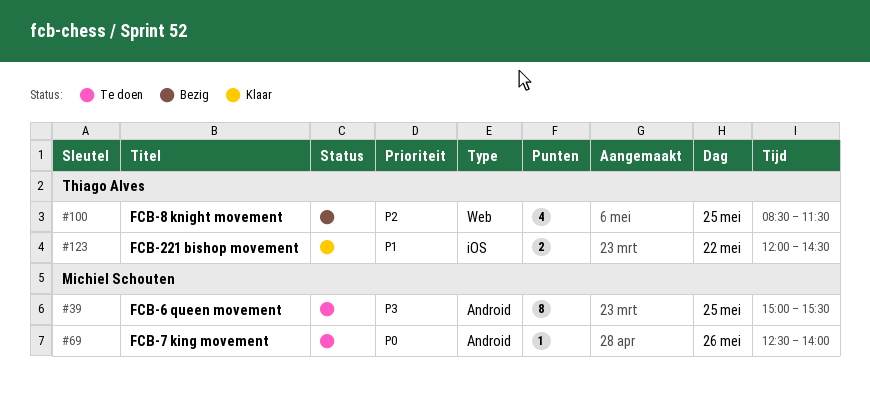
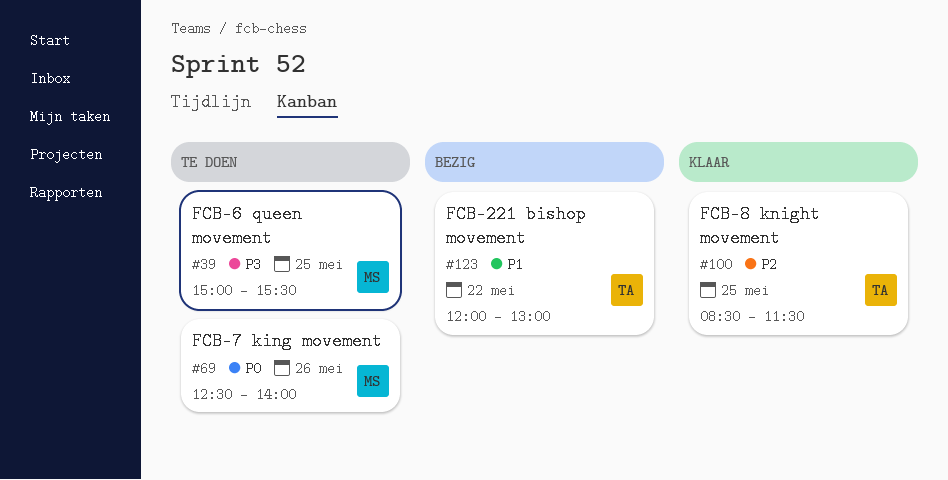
#100, status: Bezig -> Klaar
#123, status: Klaar -> Bezig
#123, ends: 14:30 -> 13:00

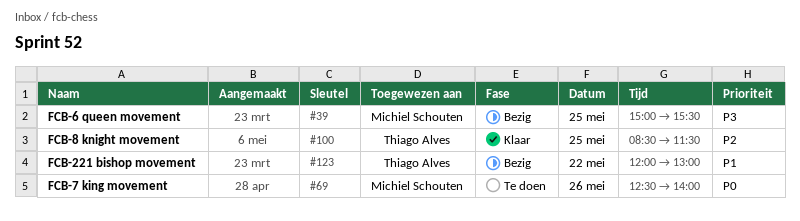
#39, status: Te doen -> Bezig

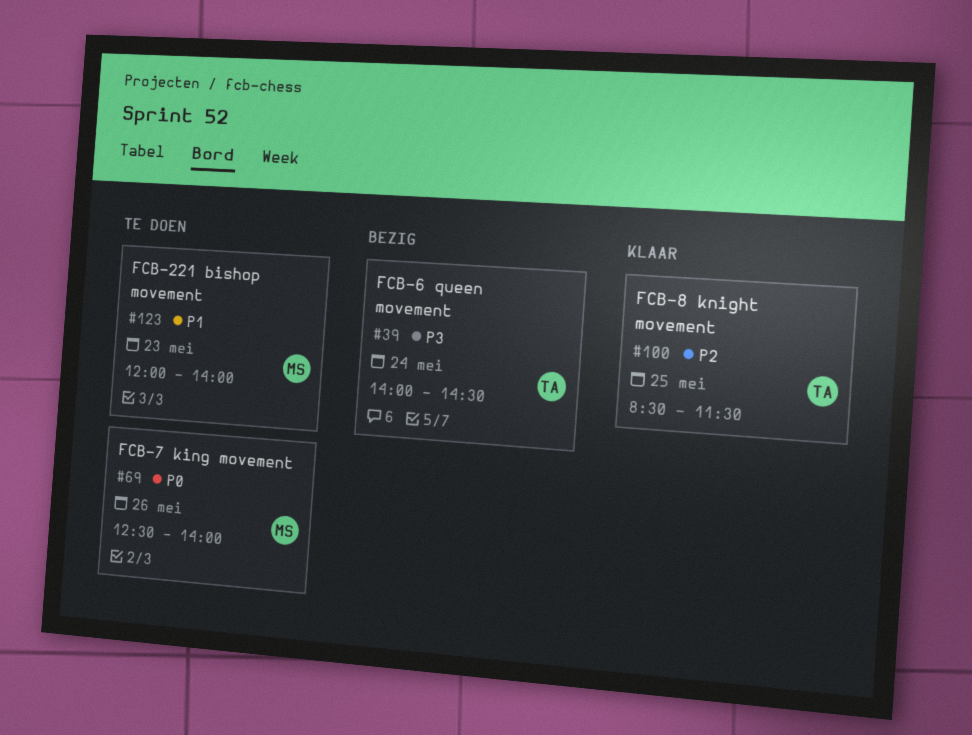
#39, owner: Michiel Schouten -> Thiago Alves
#39, day: May 25 -> May 24
#39, begins: 15:00 -> 14:00
#39, ends: 15:30 -> 14:30
#123, status: Bezig -> Te doen
#123, owner: Thiago Alves -> Michiel Schouten
#123, day: May 22 -> May 23
#123, ends: 13:00 -> 14:00

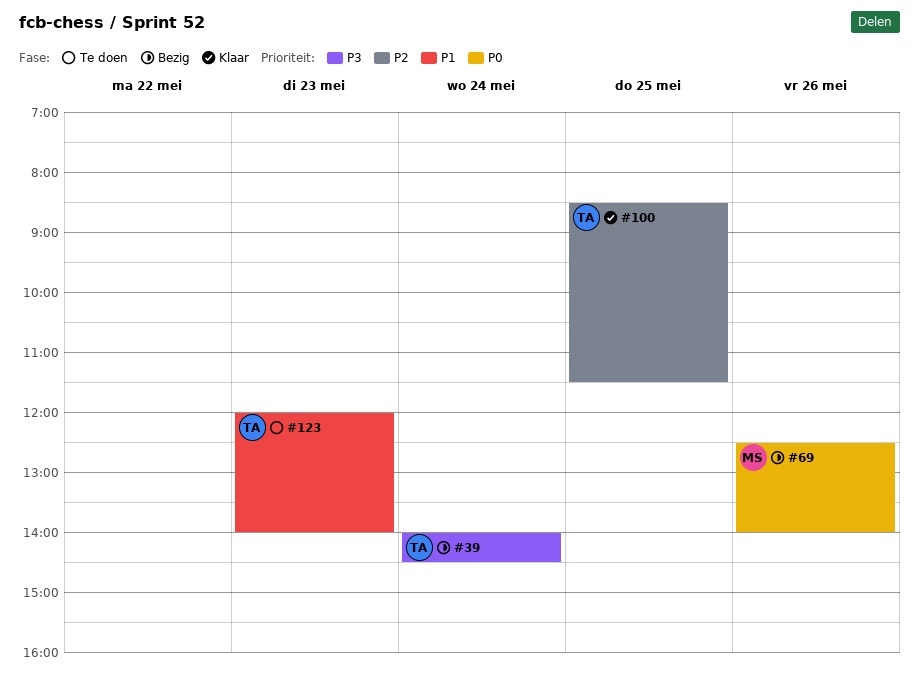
#69, status: Te doen -> Bezig
#123, owner: MS -> TA

